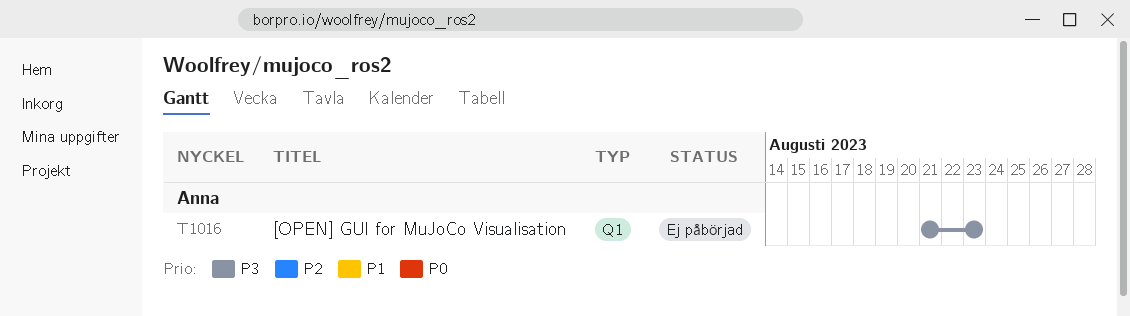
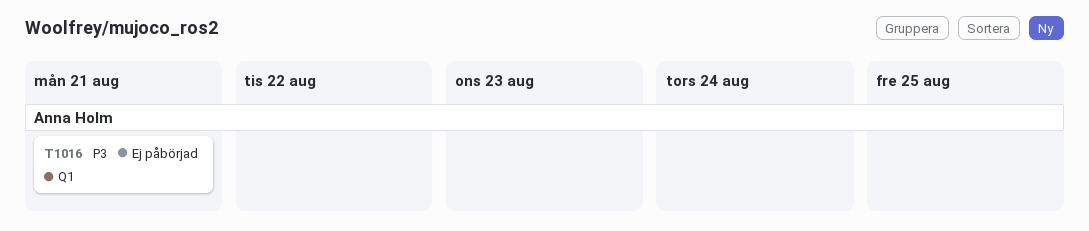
T1016, due: Aug 23 -> Aug 21

